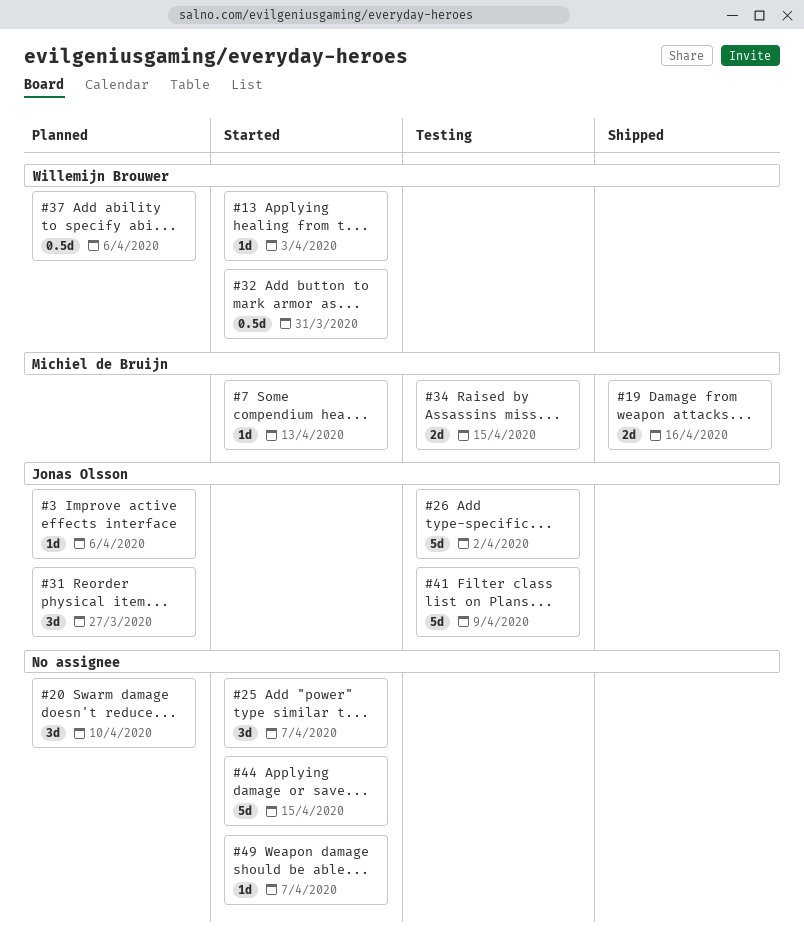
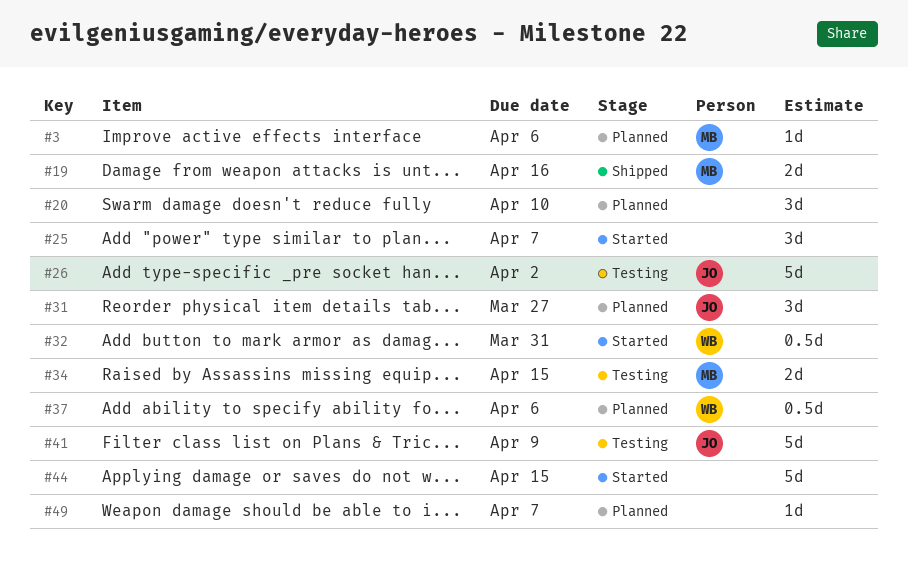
#3, owner: Jonas Olsson -> Michiel de Bruijn
#7: present -> none
#13: present -> none
#49, status: Started -> Planned

